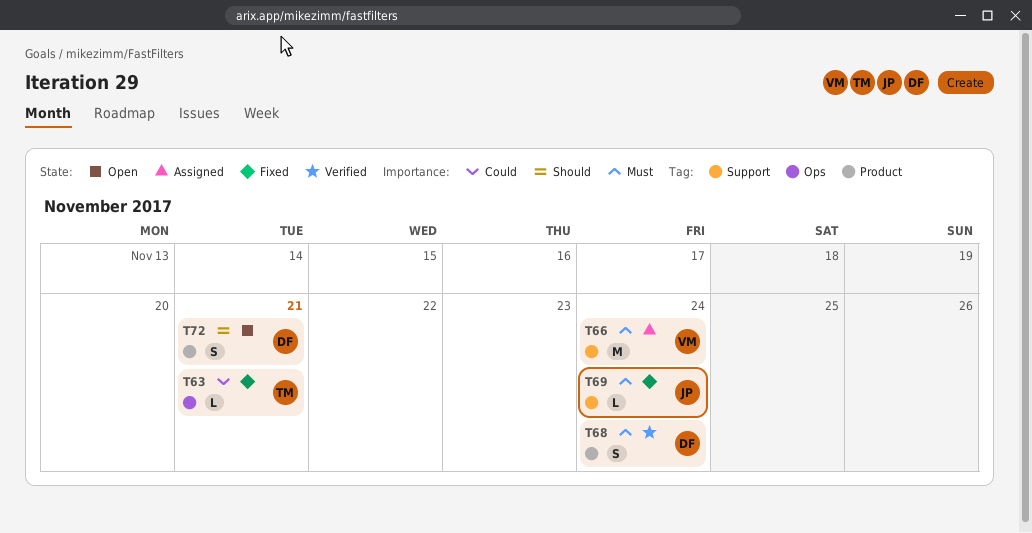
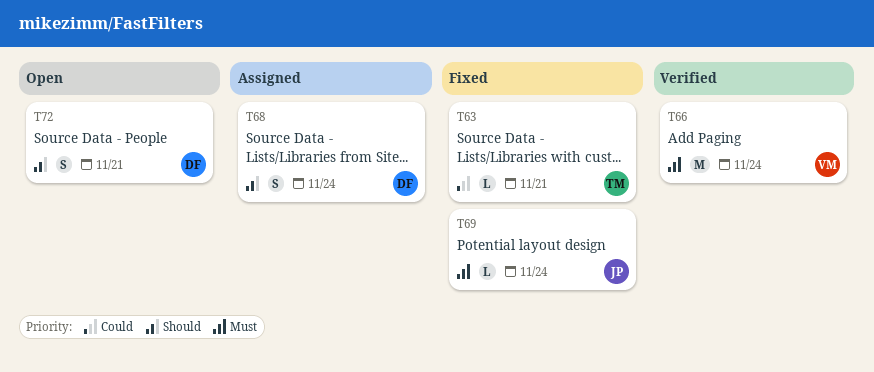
T66, status: Assigned -> Verified
T68, status: Verified -> Assigned
T68, priority: Must -> Should

